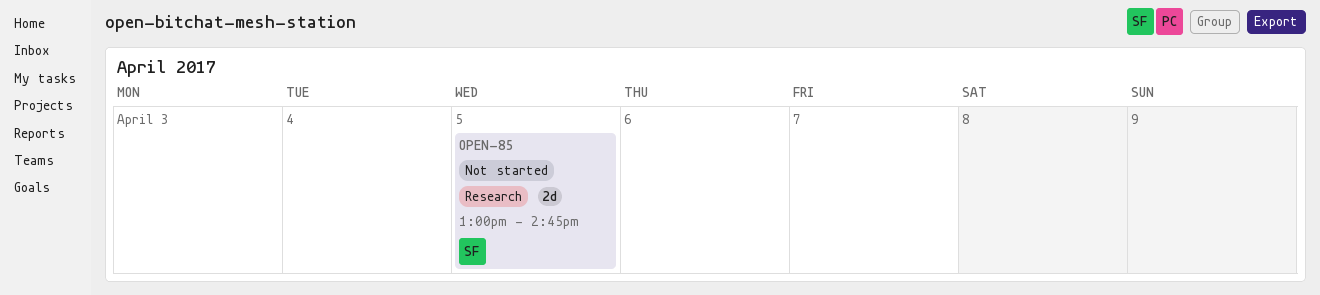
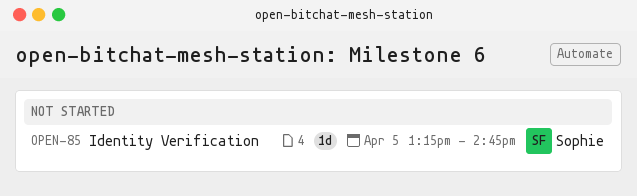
OPEN-85, estimate: 2d -> 1d
OPEN-85, begins: 13:00 -> 13:15

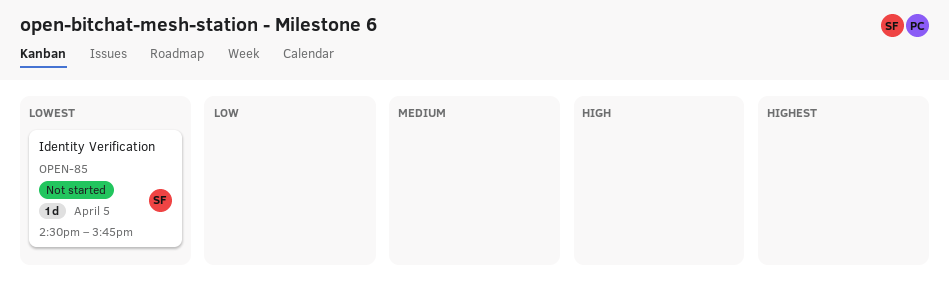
OPEN-85, begins: 13:15 -> 14:30
OPEN-85, ends: 14:45 -> 15:45

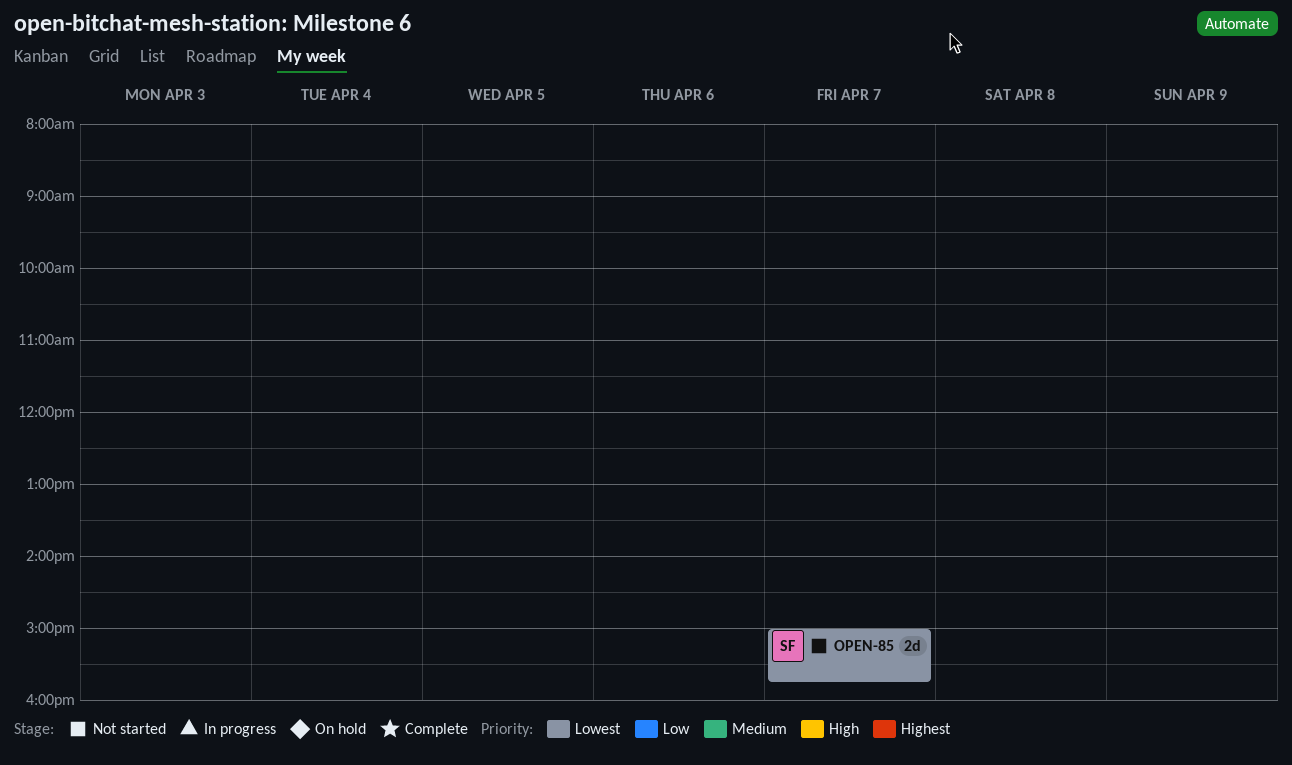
OPEN-85, estimate: 1d -> 2d
OPEN-85, day: Apr 5 -> Apr 7
OPEN-85, begins: 14:30 -> 15:00

